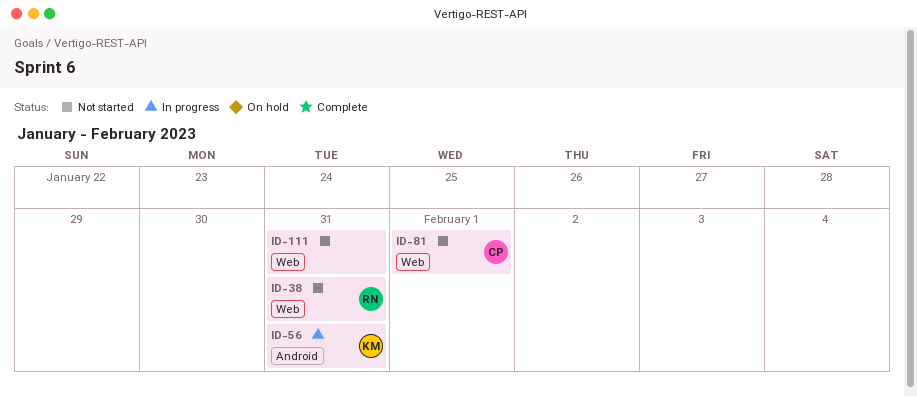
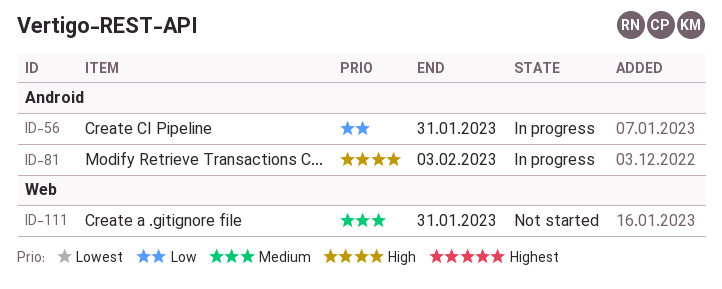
ID-38: present -> none
ID-81, status: Not started -> In progress
ID-81, label: Web -> Android
ID-81, due: Feb 1 -> Feb 3

